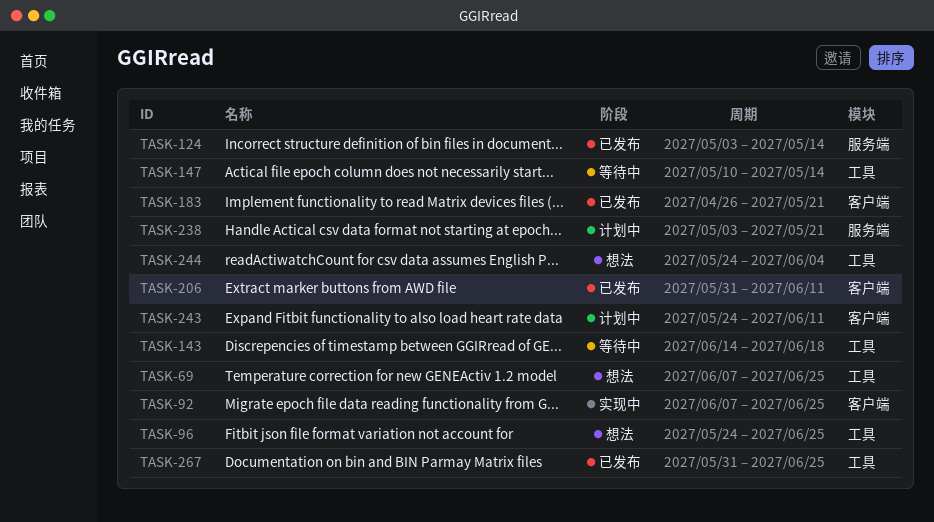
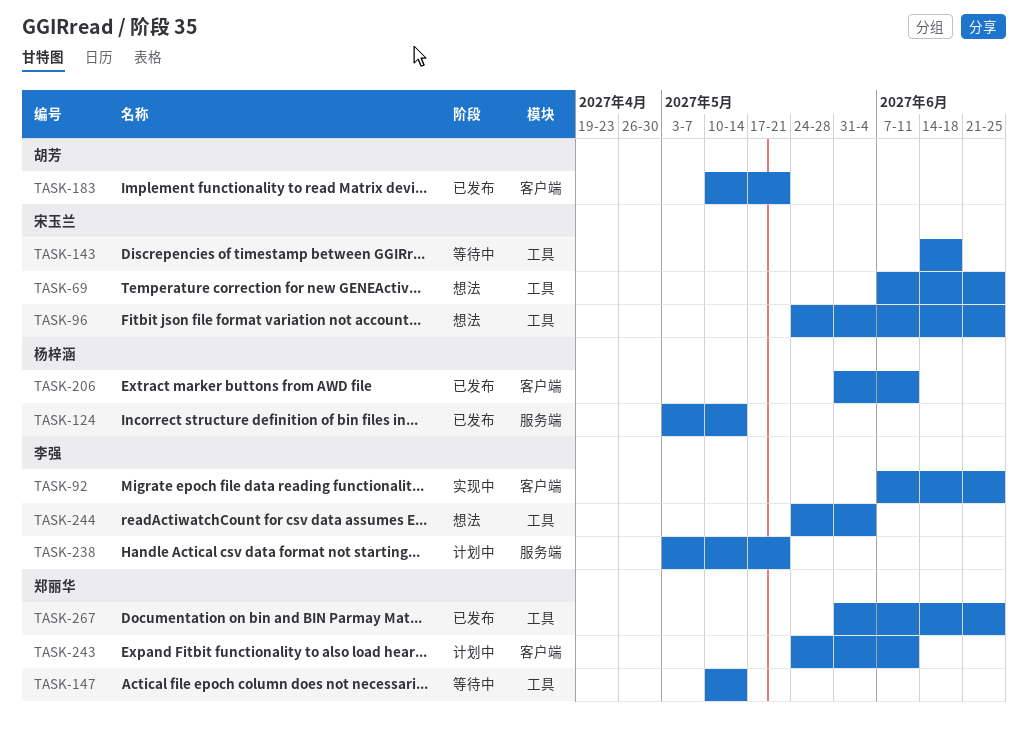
TASK-183, start: Apr 26 -> May 10

